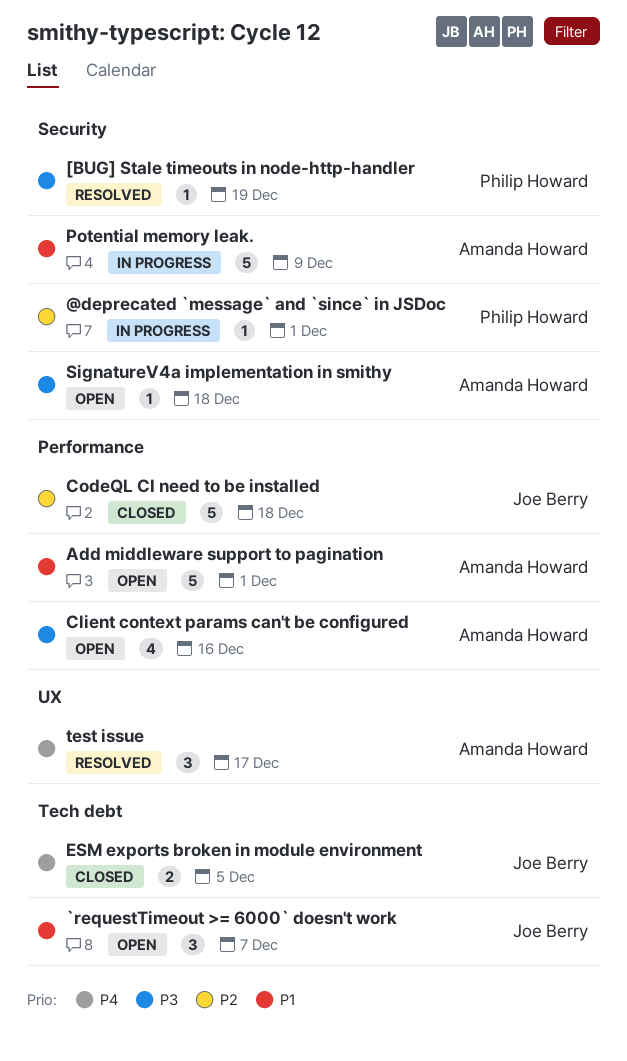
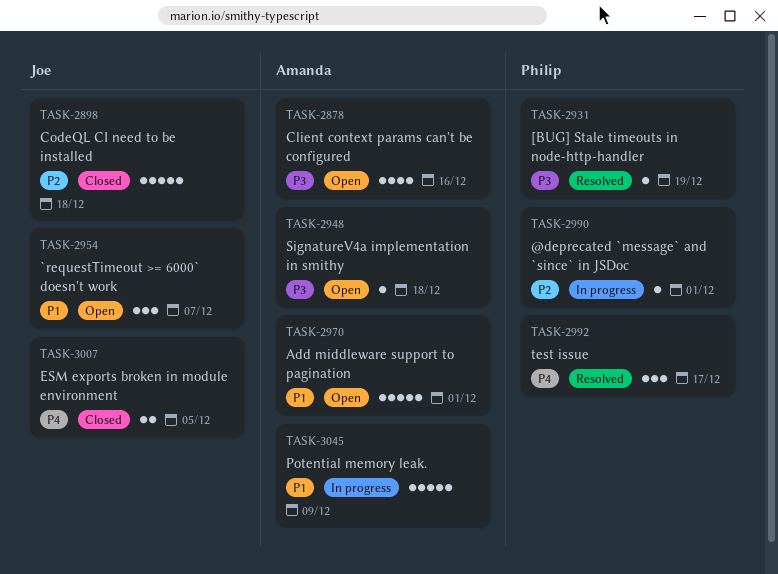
test issue, owner: Amanda Howard -> Philip Howard

